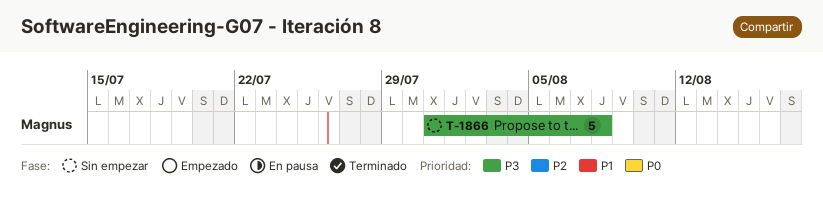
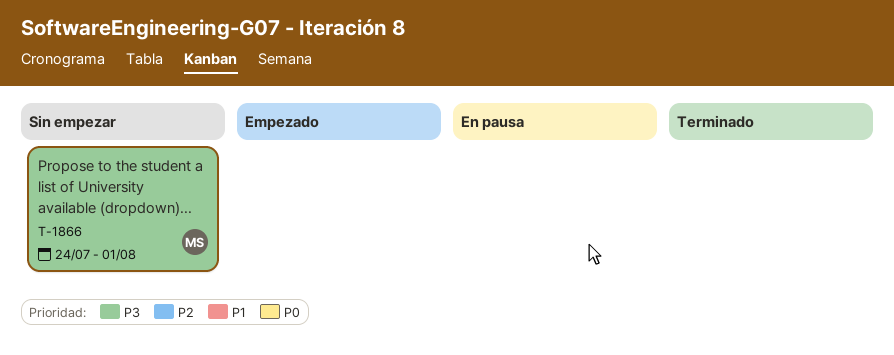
T-1866, start: Jul 31 -> Jul 24
T-1866, due: Aug 8 -> Aug 1

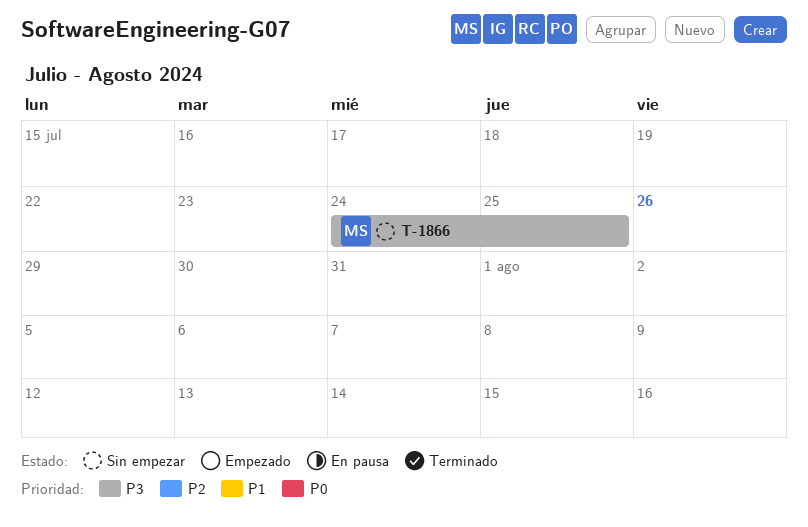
T-1866, due: Aug 1 -> Jul 25

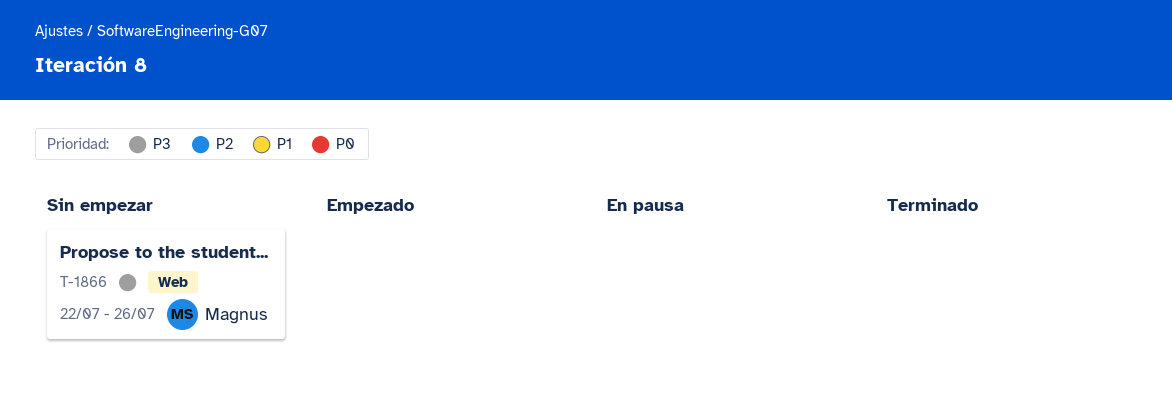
T-1866, start: Jul 24 -> Jul 22
T-1866, due: Jul 25 -> Jul 26

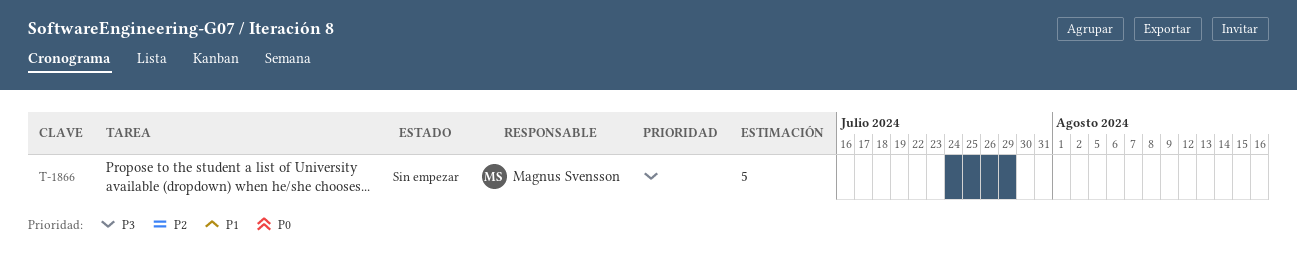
T-1866, start: Jul 22 -> Jul 24
T-1866, due: Jul 26 -> Jul 29

